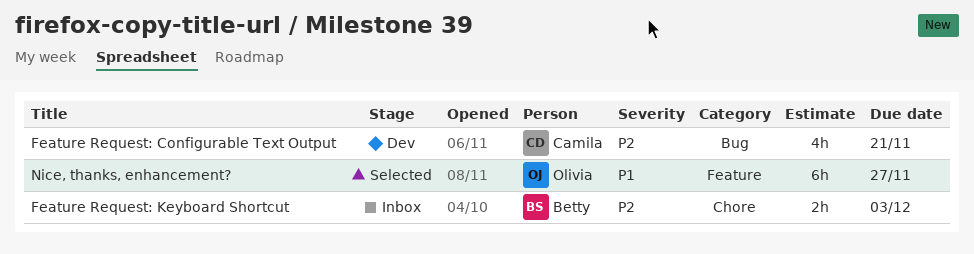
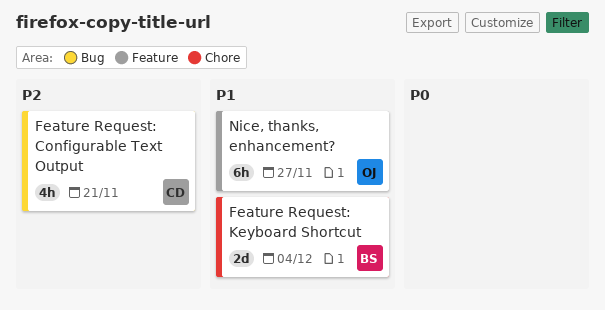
Feature Request: Keyboard Shortcut, priority: P2 -> P1
Feature Request: Keyboard Shortcut, estimate: 2h -> 2d
Feature Request: Keyboard Shortcut, due: Dec 3 -> Dec 4

